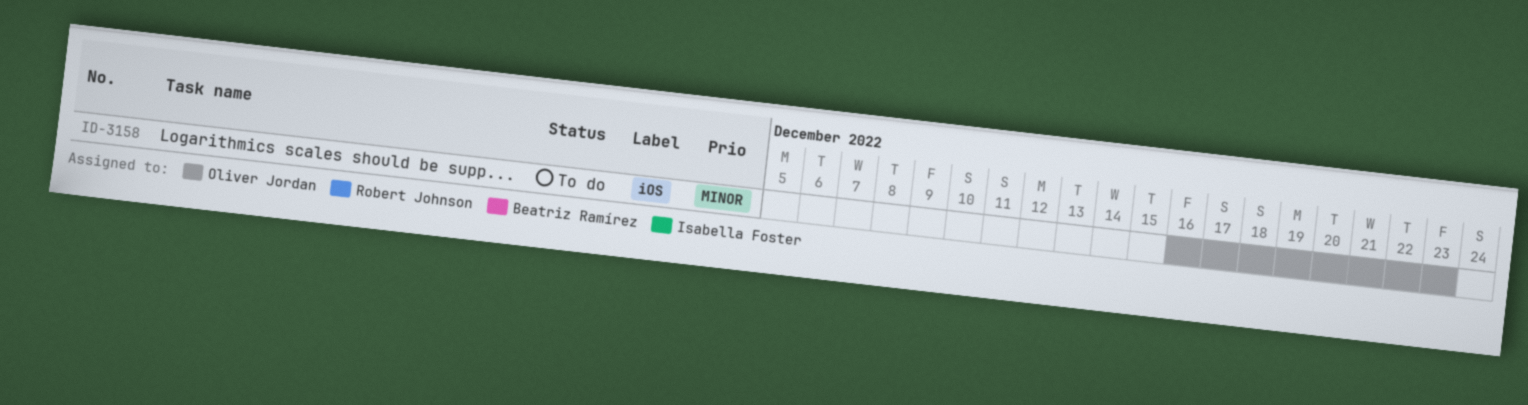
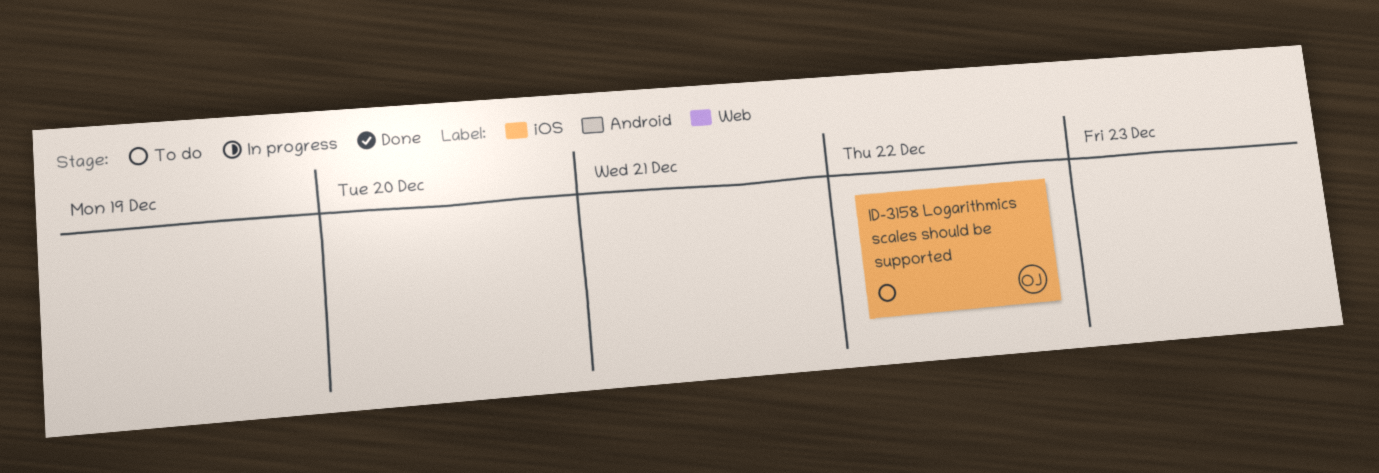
ID-3158, due: Dec 23 -> Dec 22

